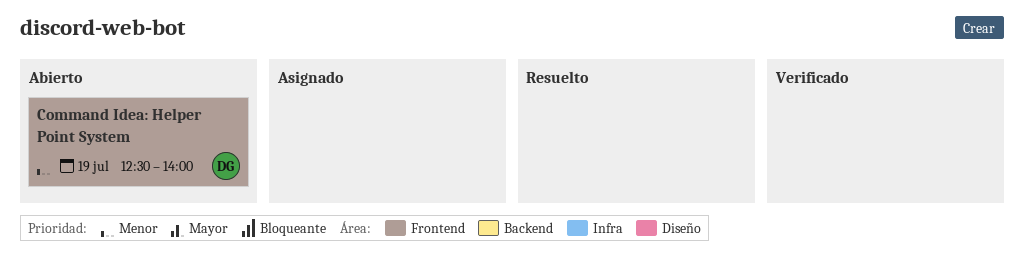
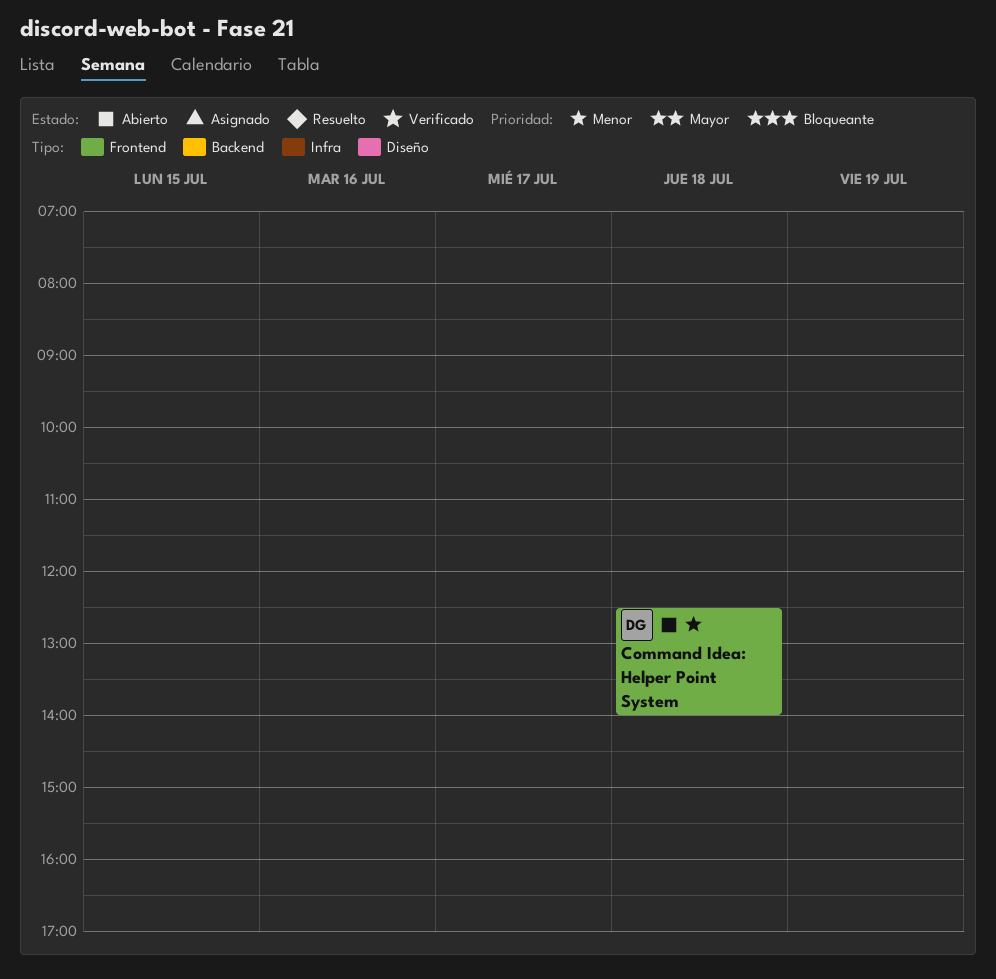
Command Idea: Helper Point System, day: Jul 19 -> Jul 18

